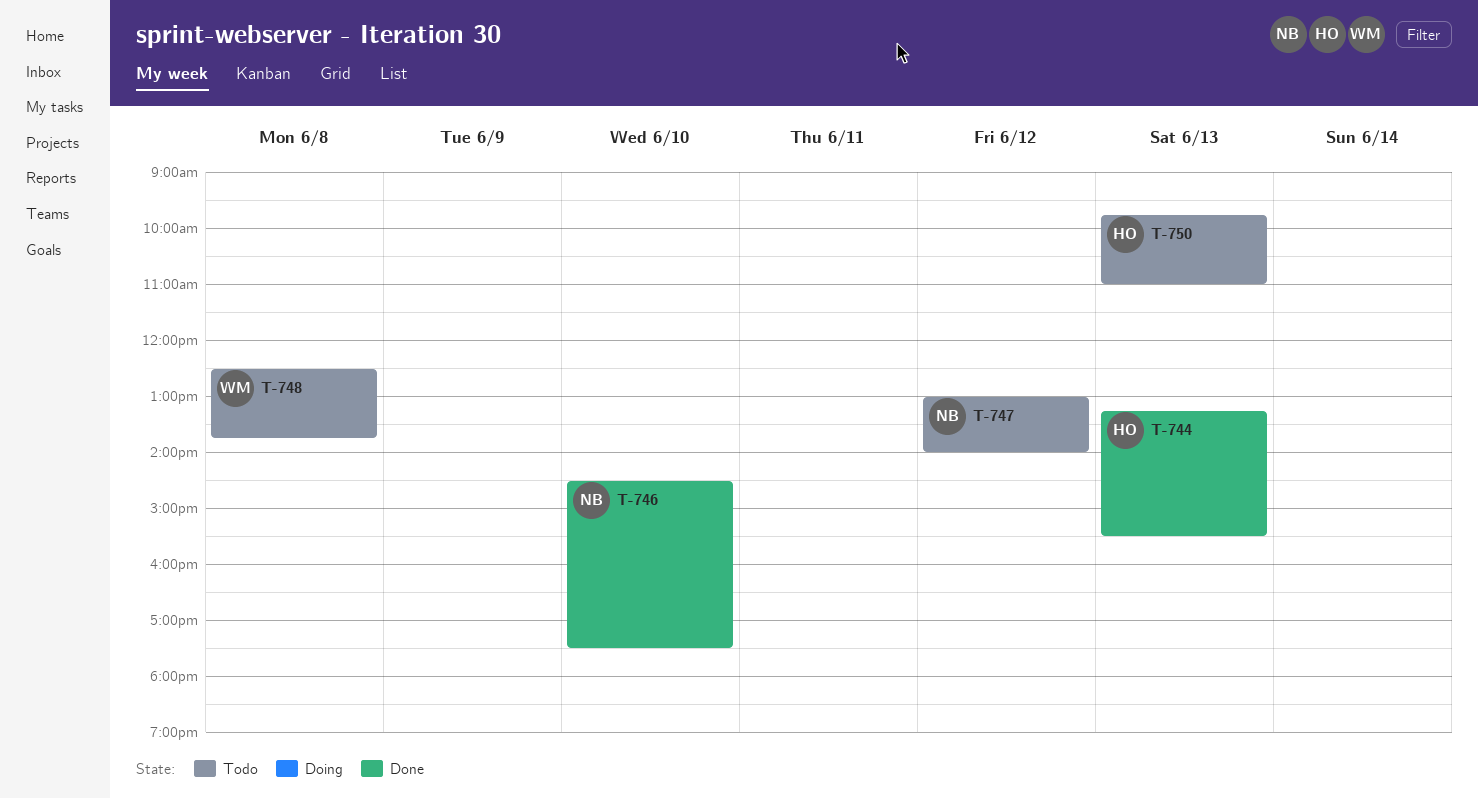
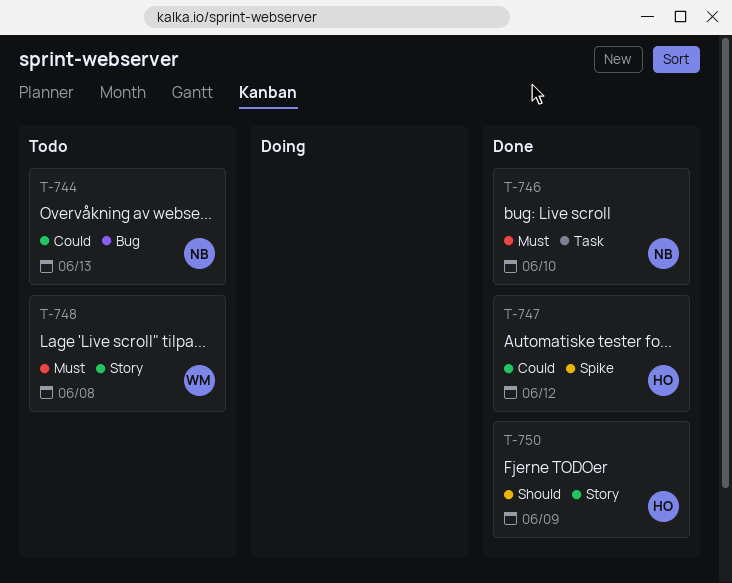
T-744, status: Done -> Todo
T-744, owner: HO -> NB
T-747, status: Todo -> Done
T-747, owner: NB -> HO
T-750, status: Todo -> Done
T-750, day: Jun 13 -> Jun 9

